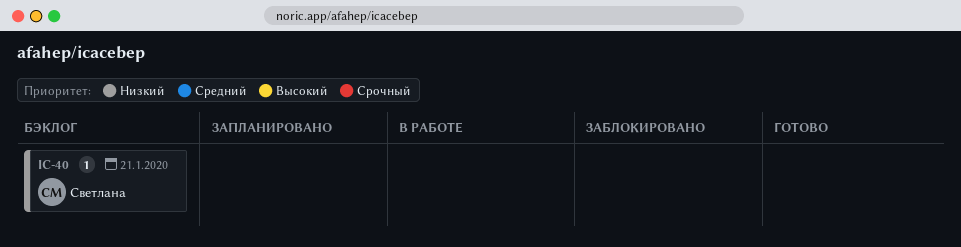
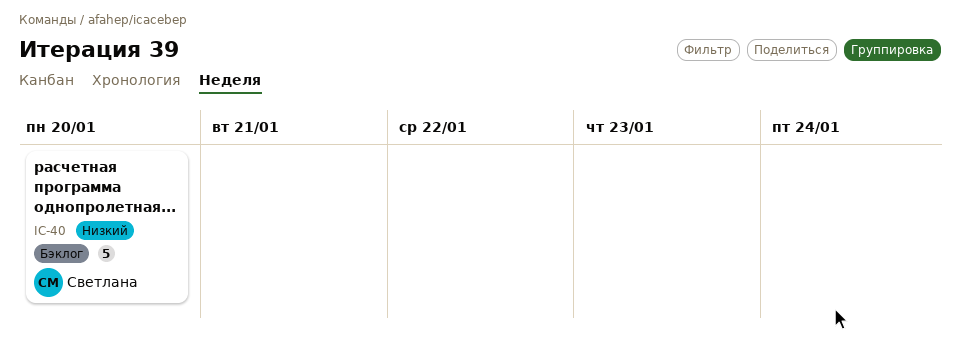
IC-40, estimate: 1 -> 5
IC-40, due: Jan 21 -> Jan 20

